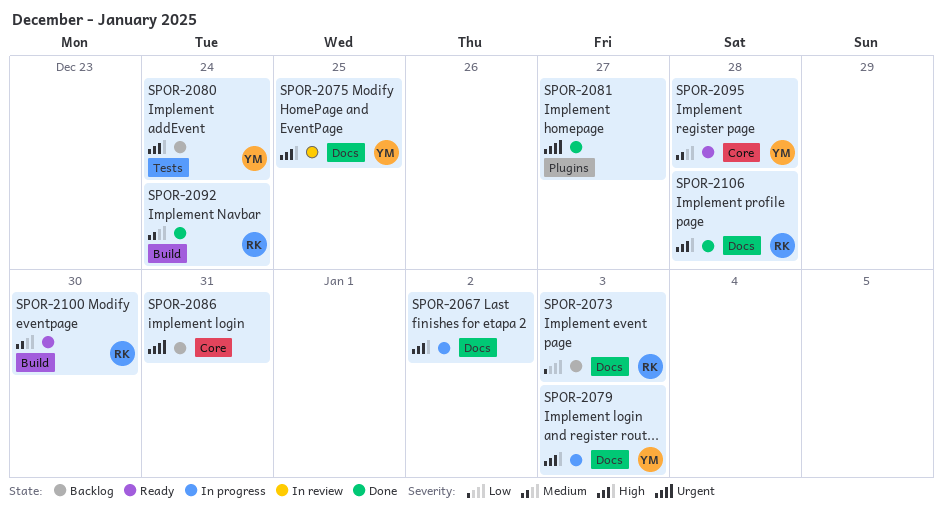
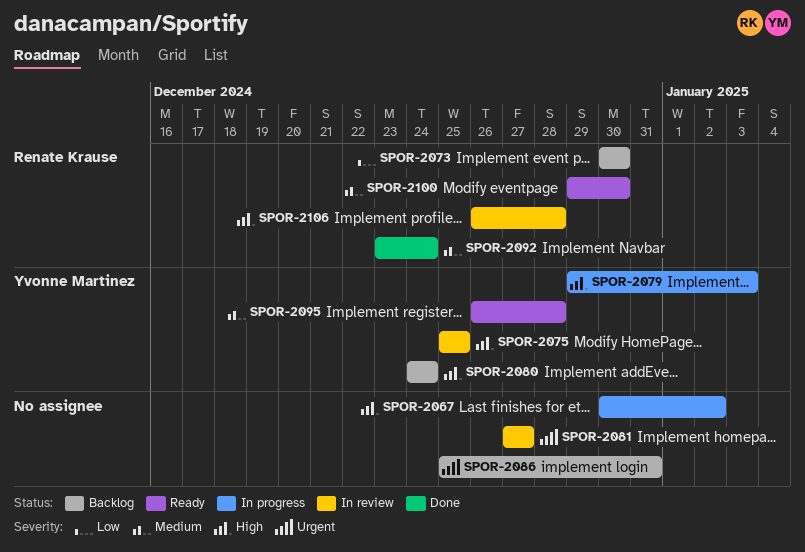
SPOR-2073, due: Jan 3 -> Dec 30
SPOR-2081, status: Done -> In review
SPOR-2106, status: Done -> In review

